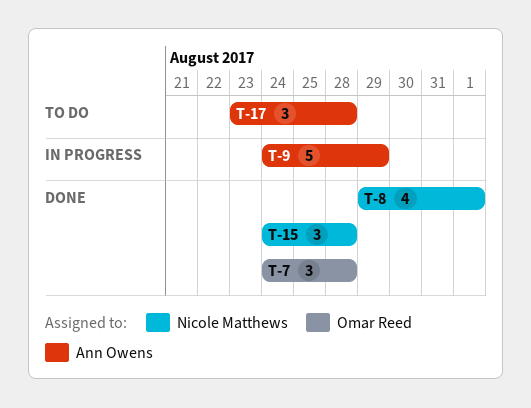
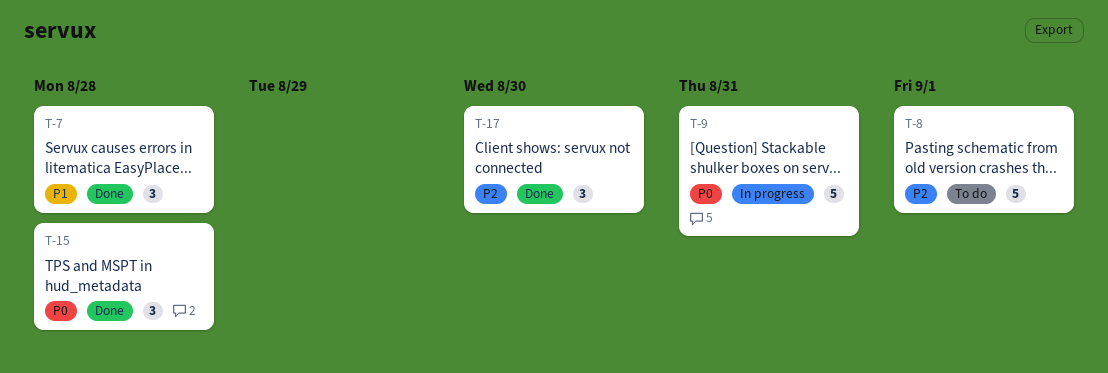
T-8, status: Done -> To do
T-8, estimate: 4 -> 5
T-9, due: Aug 29 -> Aug 31
T-17, status: To do -> Done
T-17, due: Aug 28 -> Aug 30

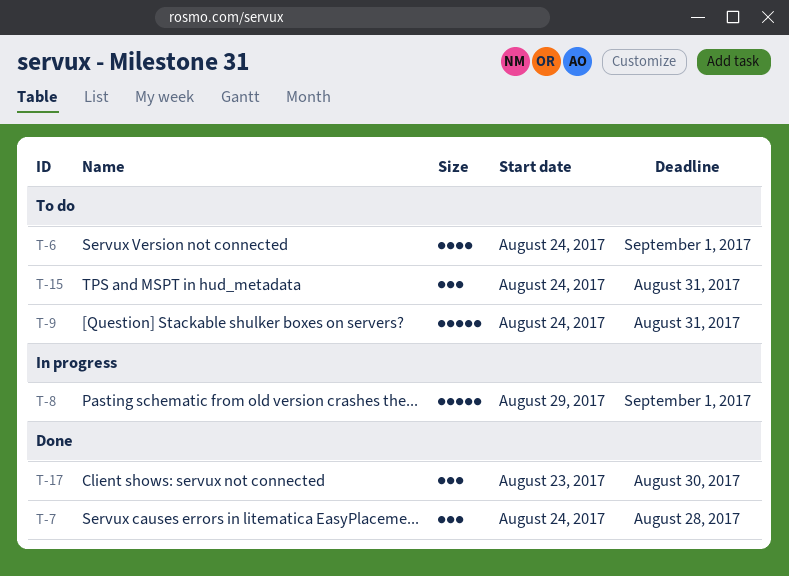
T-6: none -> present
T-8, status: To do -> In progress
T-9, status: In progress -> To do
T-15, status: Done -> To do
T-15, due: Aug 28 -> Aug 31

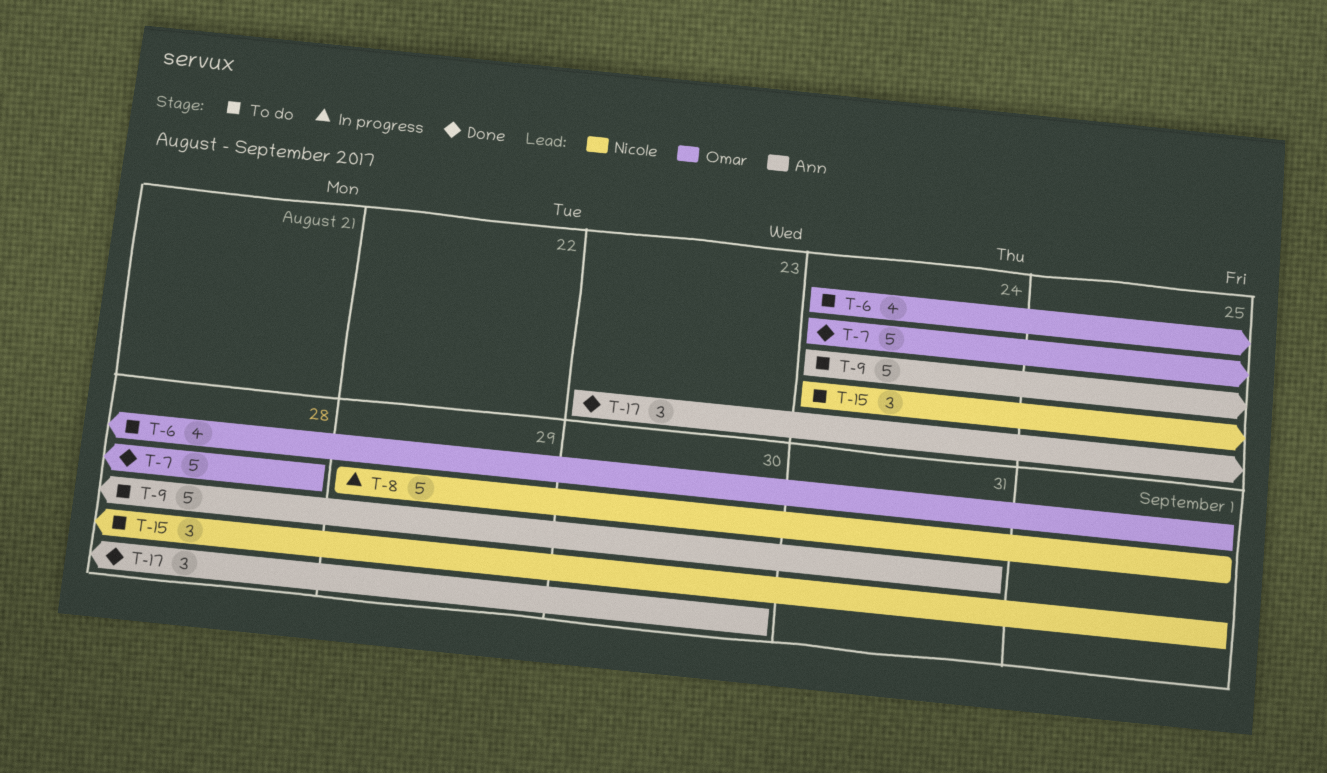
T-7, estimate: 3 -> 5
T-15, due: Aug 31 -> Sep 1

